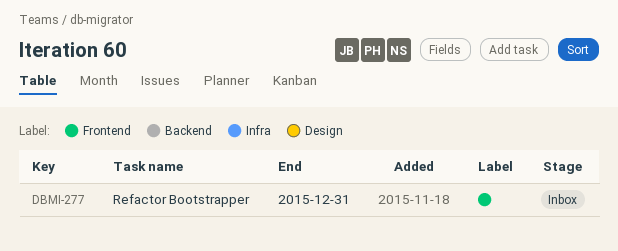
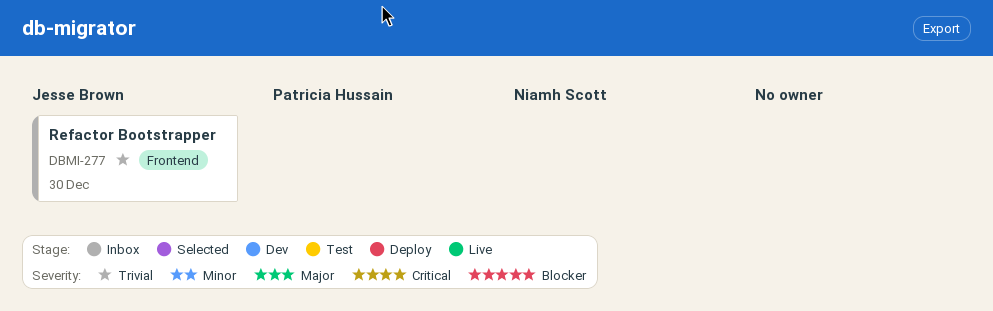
DBMI-277, due: Dec 31 -> Dec 30

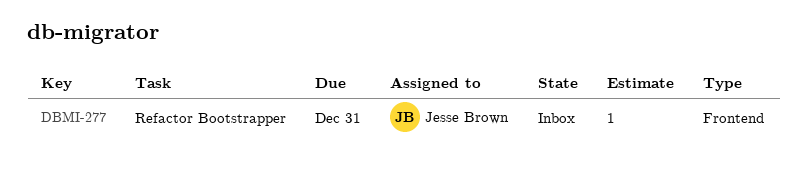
DBMI-277, due: Dec 30 -> Dec 31

